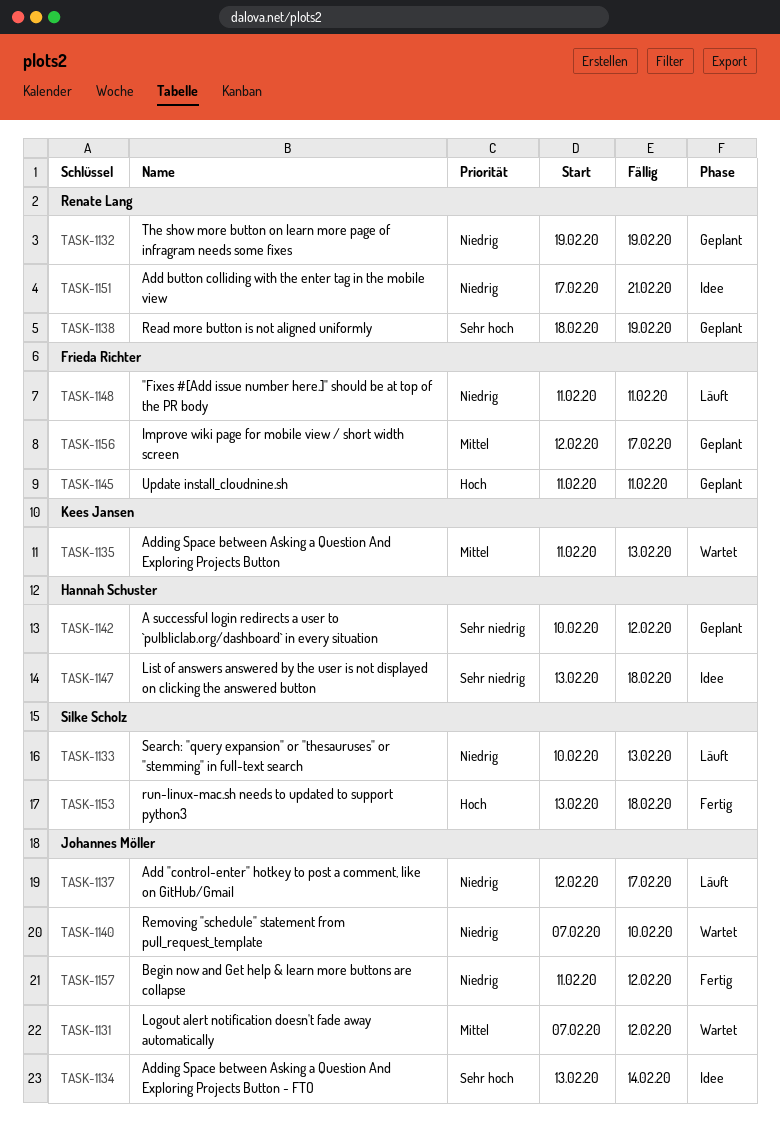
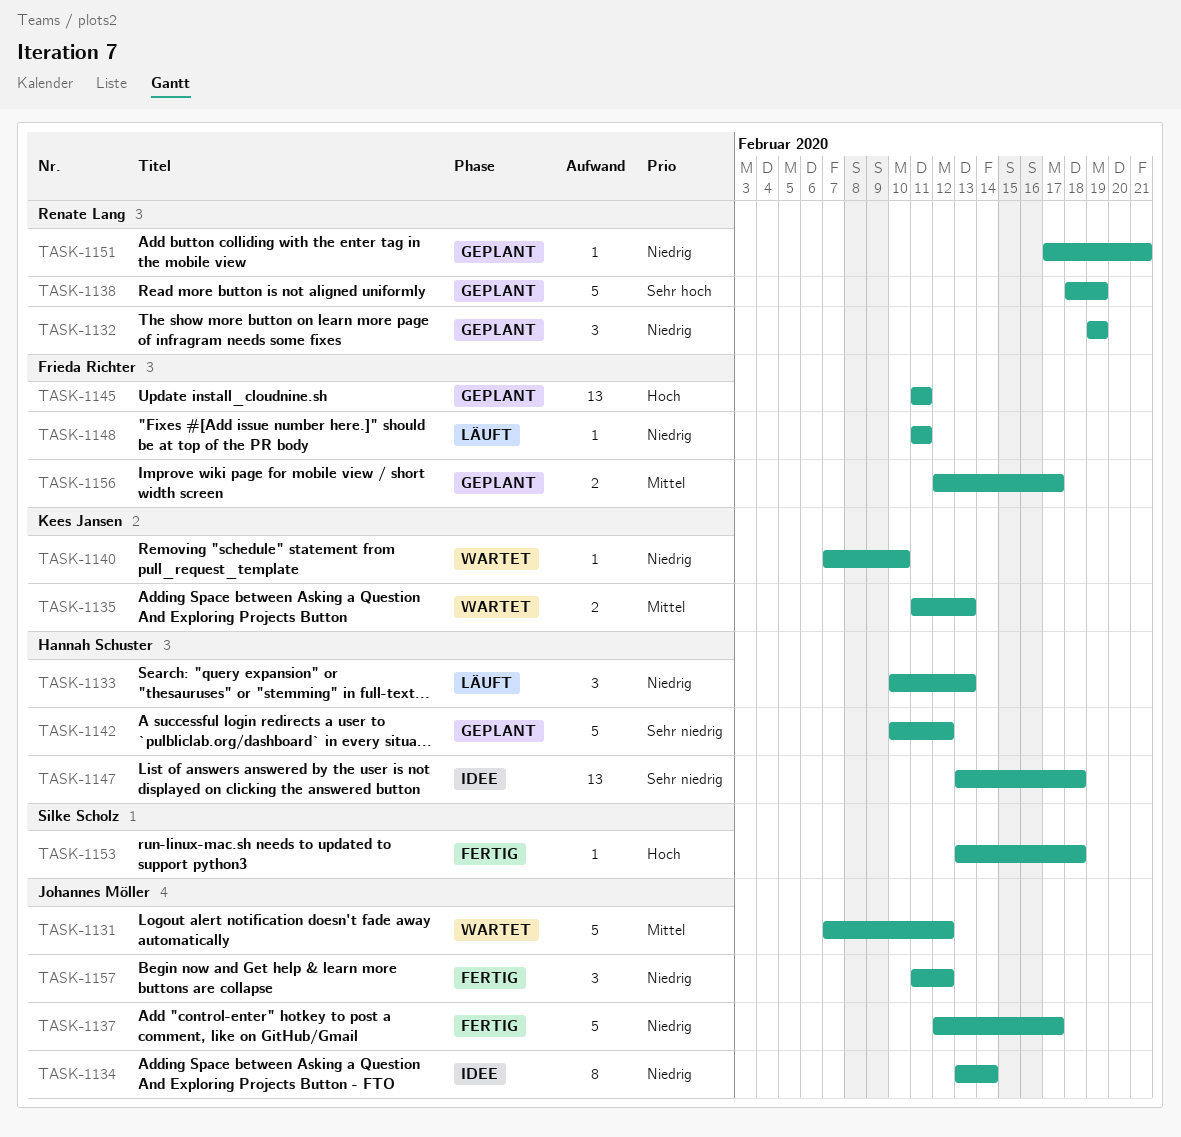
TASK-1133, owner: Silke Scholz -> Hannah Schuster
TASK-1134, priority: Sehr hoch -> Niedrig
TASK-1137, status: Läuft -> Fertig
TASK-1140, owner: Johannes Möller -> Kees Jansen
TASK-1151, status: Idee -> Geplant

